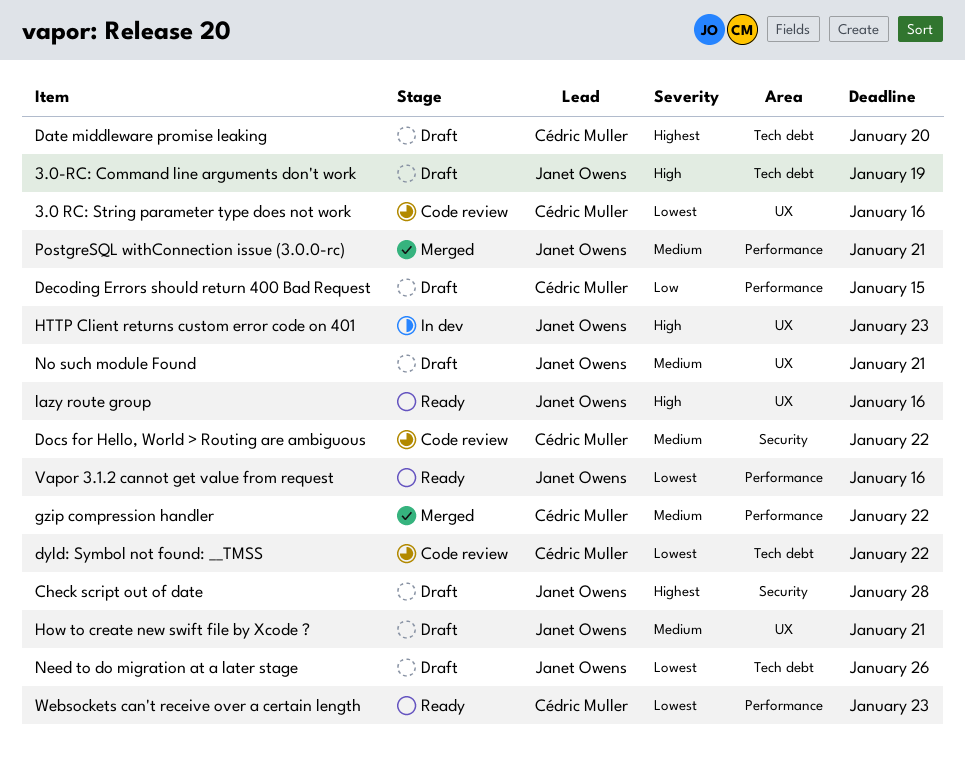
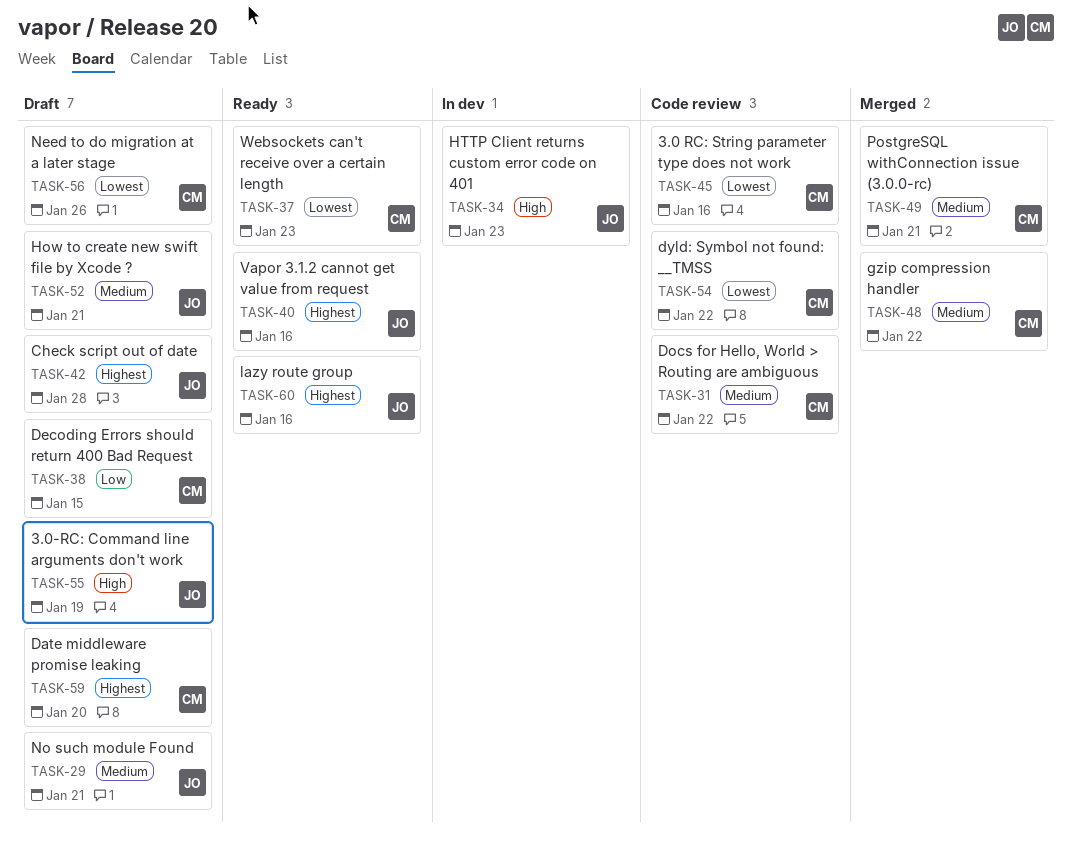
lazy route group, priority: High -> Highest
Need to do migration at a later stage, owner: Janet Owens -> Cédric Muller
PostgreSQL withConnection issue (3.0.0-rc), owner: Janet Owens -> Cédric Muller
Vapor 3.1.2 cannot get value from request, priority: Lowest -> Highest

